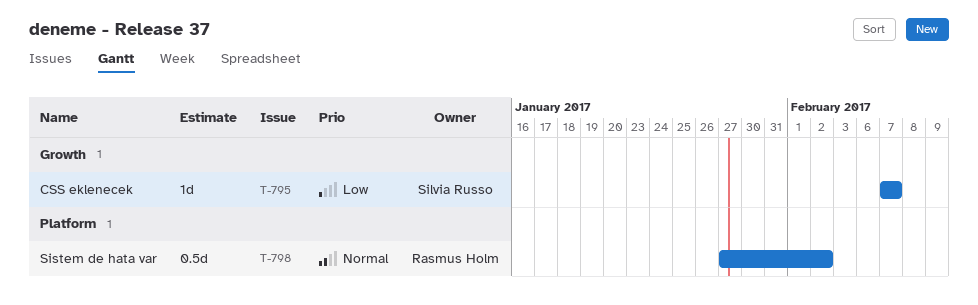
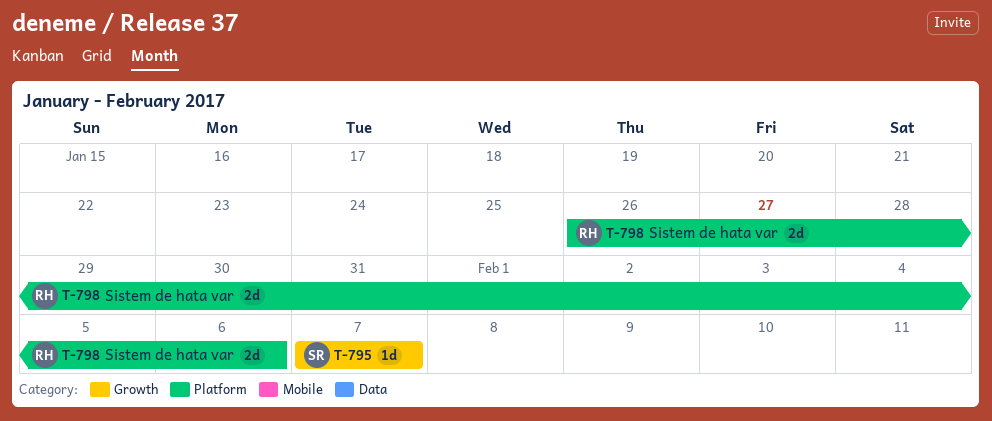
T-798, estimate: 0.5d -> 2d
T-798, start: Jan 27 -> Jan 26
T-798, due: Feb 2 -> Feb 6

